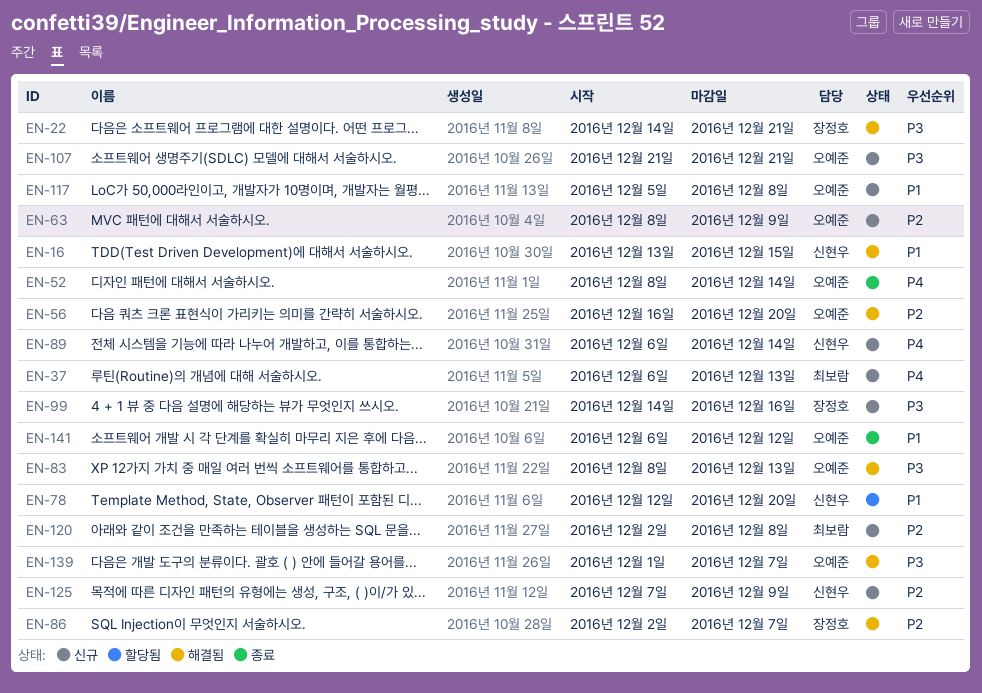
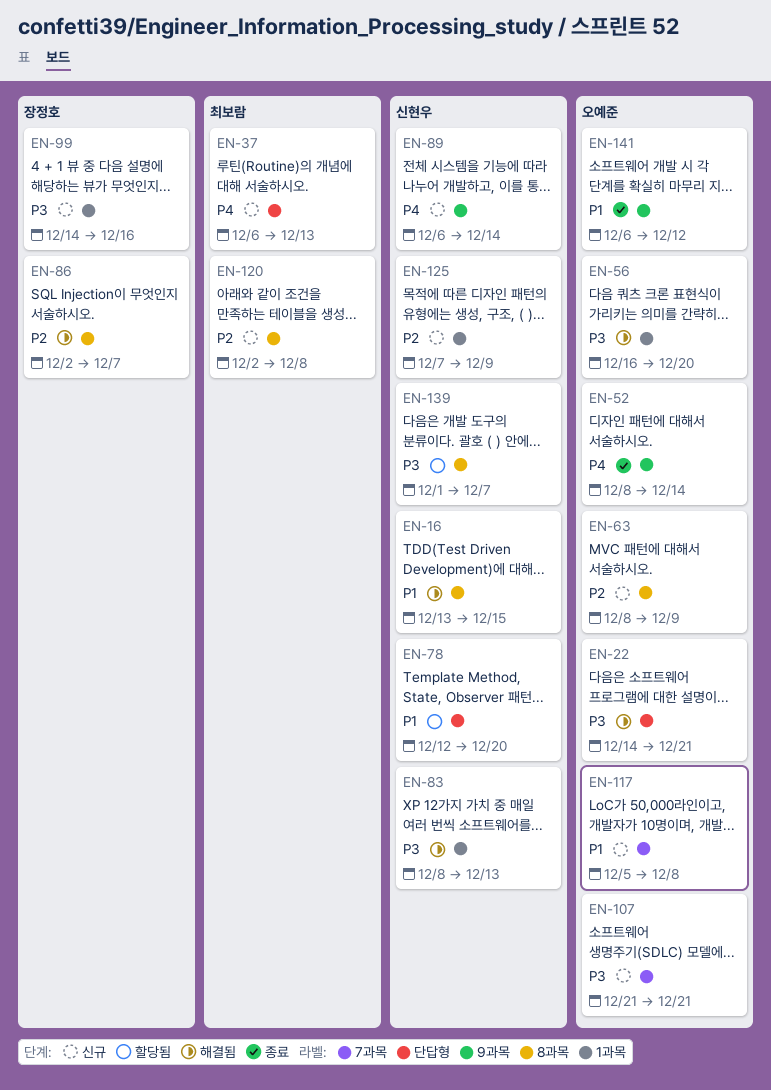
EN-22, owner: 장정호 -> 오예준
EN-56, priority: P2 -> P3
EN-83, owner: 오예준 -> 신현우
EN-139, status: 해결됨 -> 할당됨
EN-139, owner: 오예준 -> 신현우

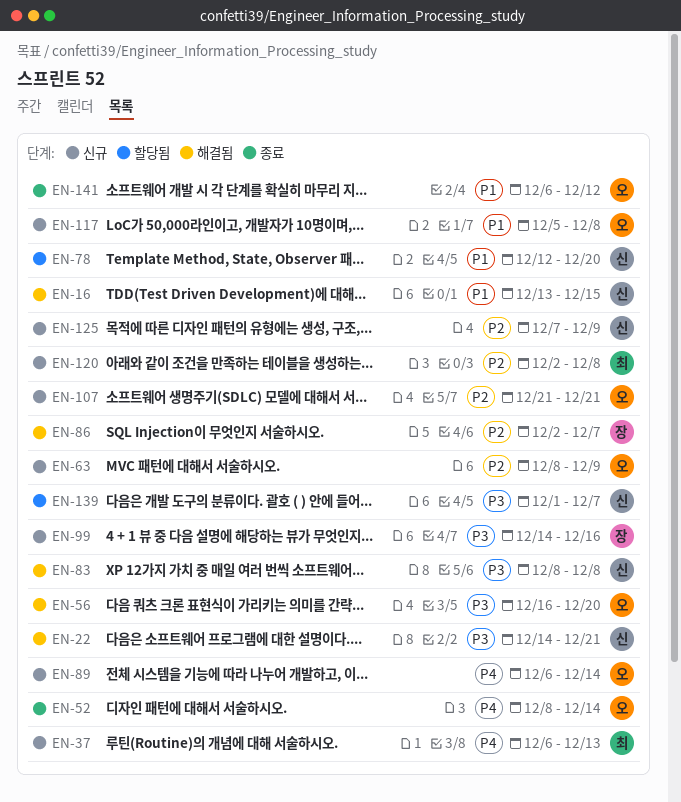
EN-22, owner: 오예준 -> 신현우
EN-83, due: Dec 13 -> Dec 8
EN-89, owner: 신현우 -> 오예준
EN-107, priority: P3 -> P2

